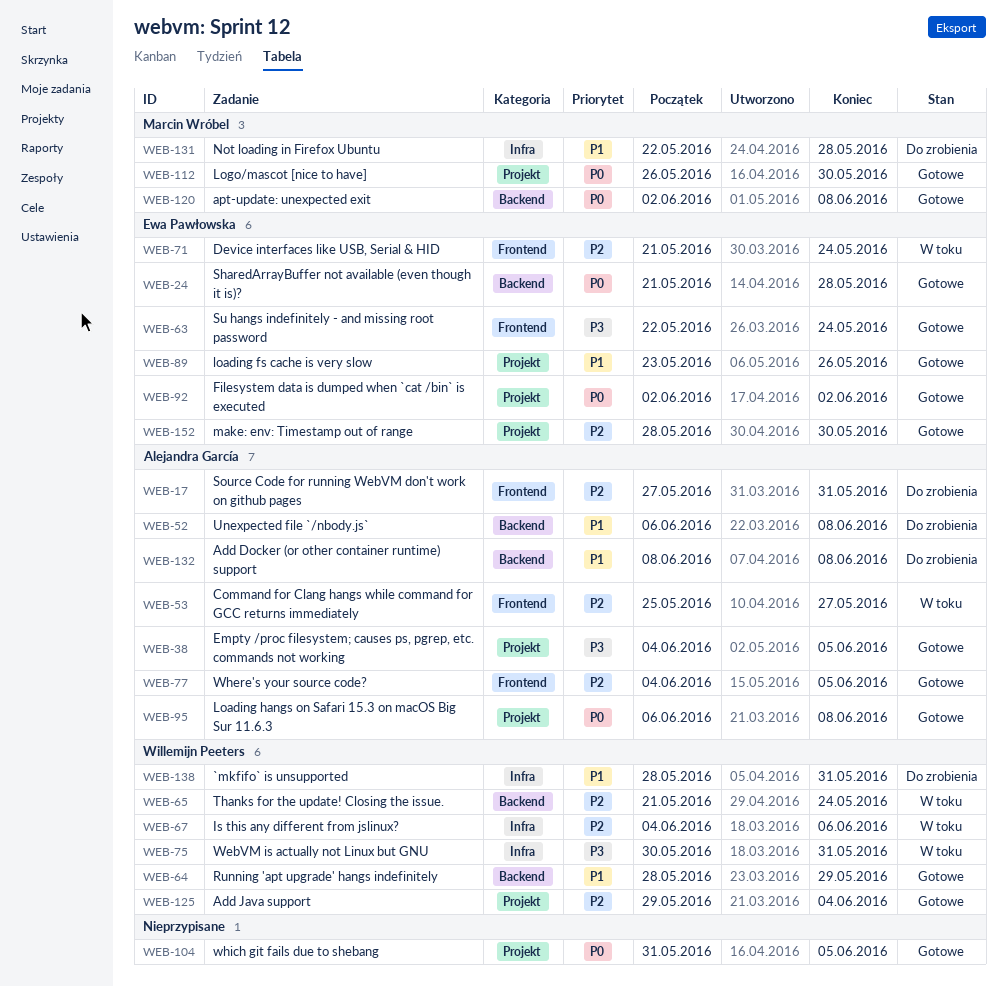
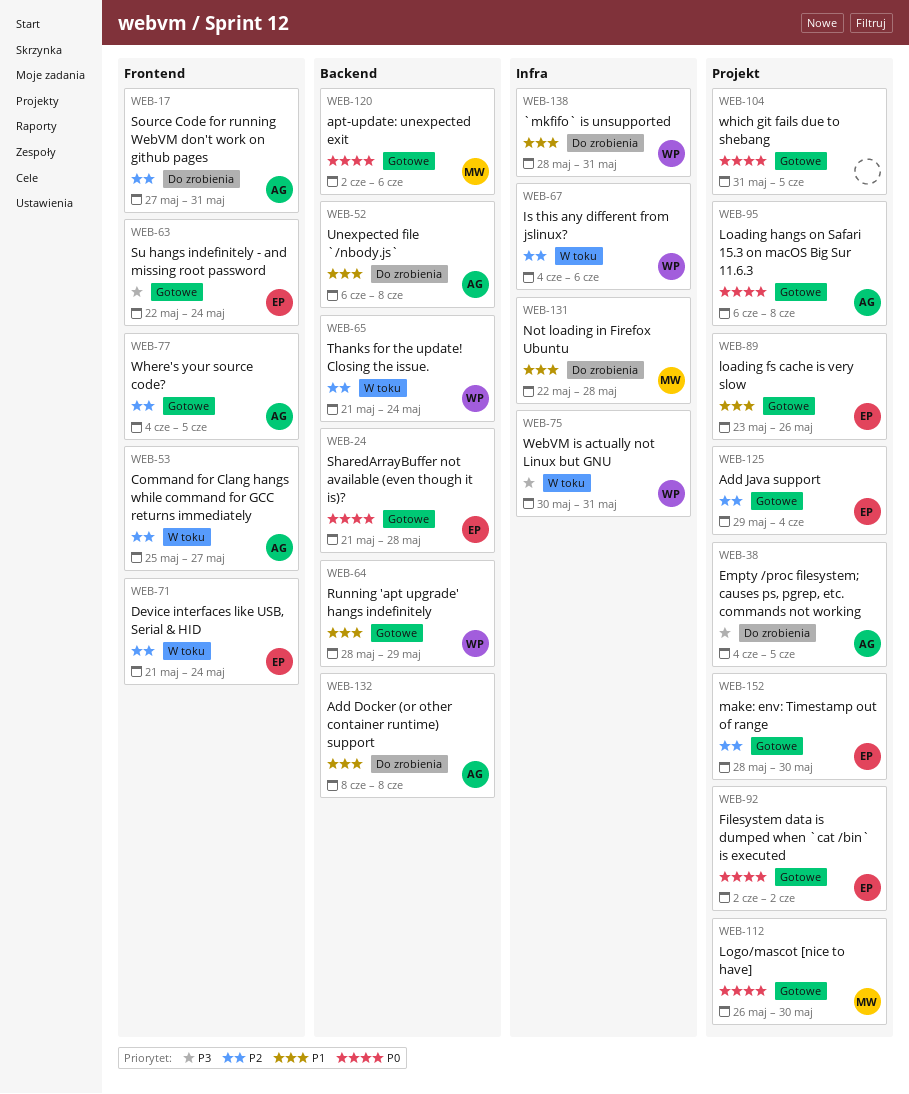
WEB-38, status: Gotowe -> Do zrobienia
WEB-120, due: Jun 8 -> Jun 6
WEB-125, owner: Willemijn Peeters -> Ewa Pawłowska

